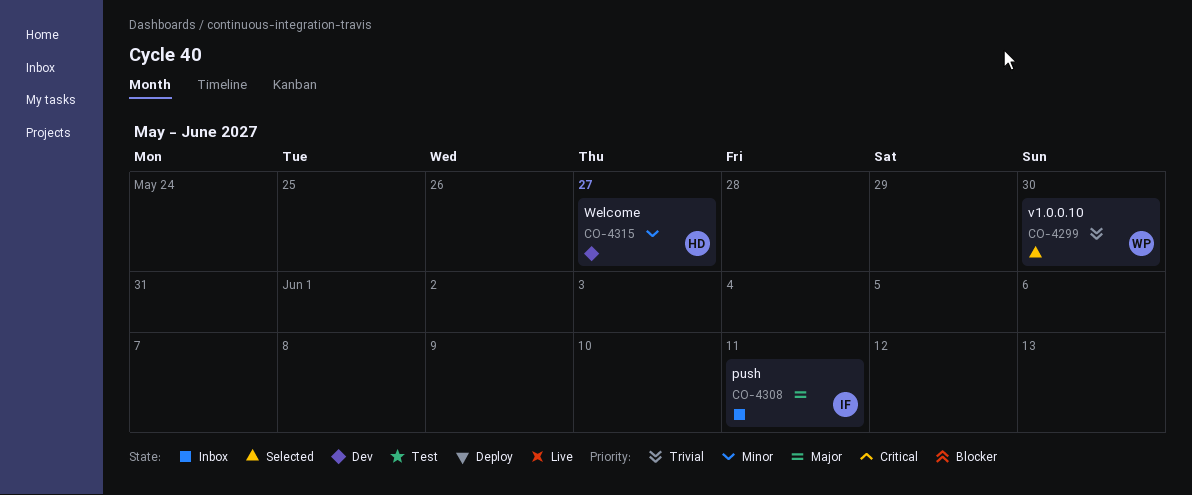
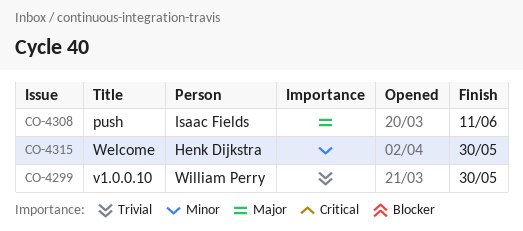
CO-4315, due: May 27 -> May 30

